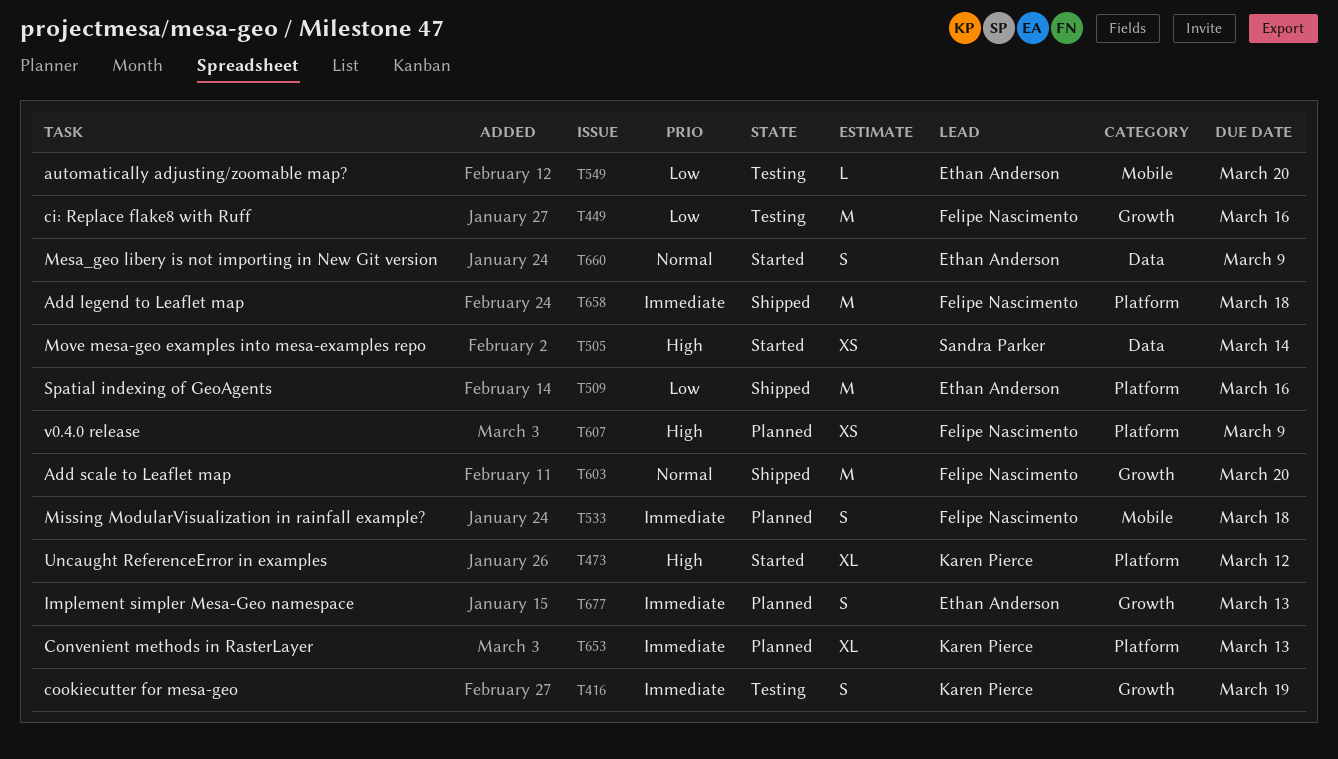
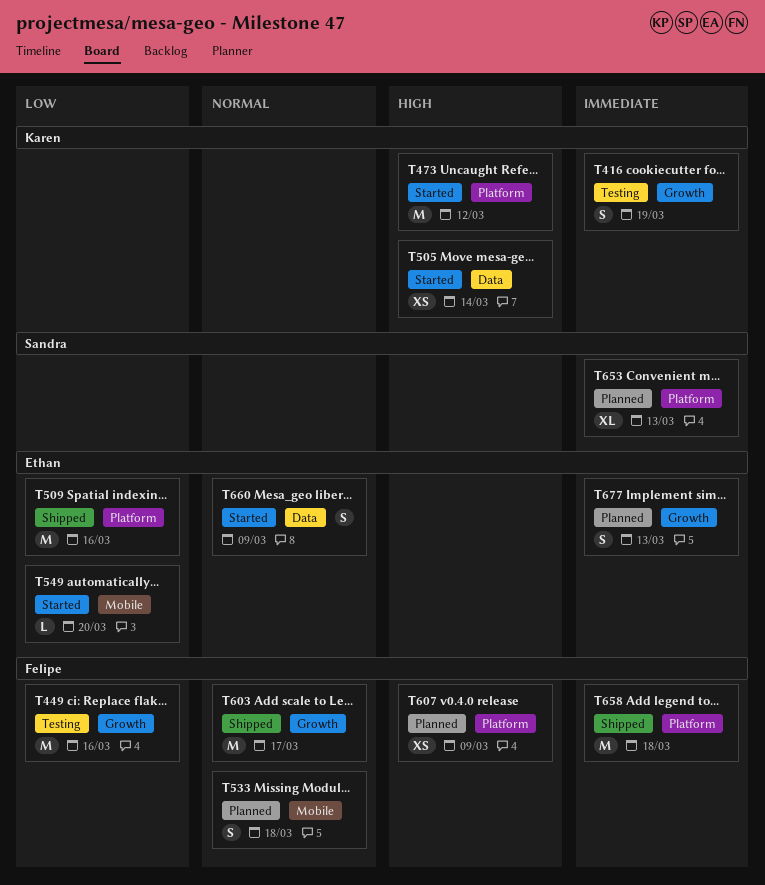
T473, estimate: XL -> M
T505, owner: Sandra Parker -> Karen Pierce
T533, priority: Immediate -> Normal
T549, status: Testing -> Started
T603, due: Mar 20 -> Mar 17
T653, owner: Karen Pierce -> Sandra Parker

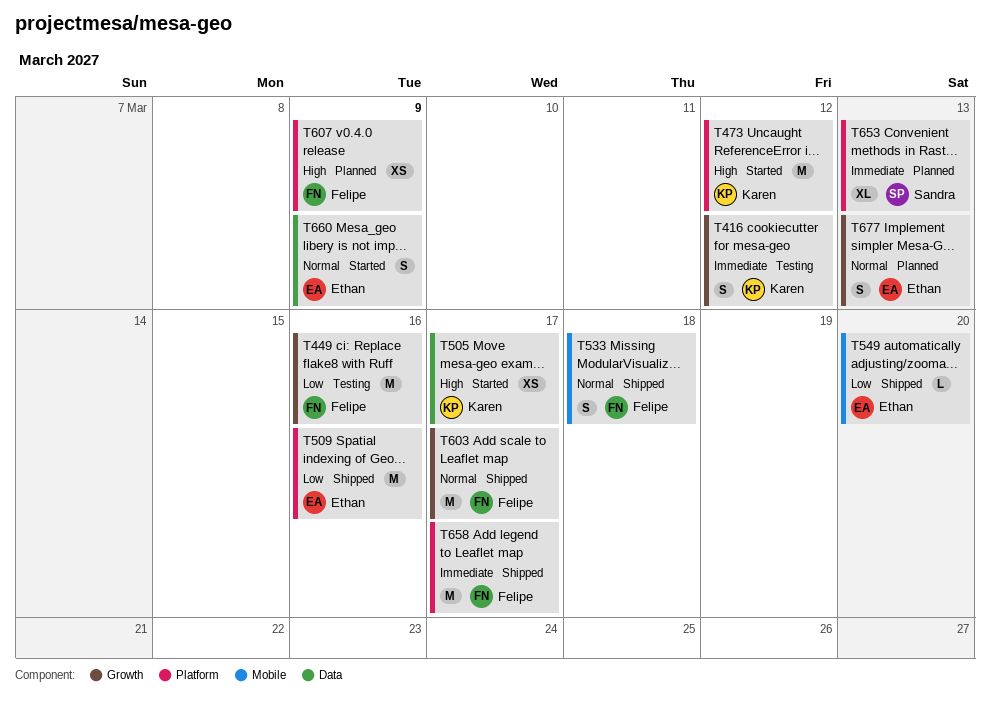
T416, due: Mar 19 -> Mar 12
T505, due: Mar 14 -> Mar 17
T533, status: Planned -> Shipped
T549, status: Started -> Shipped
T658, due: Mar 18 -> Mar 17
T677, priority: Immediate -> Normal

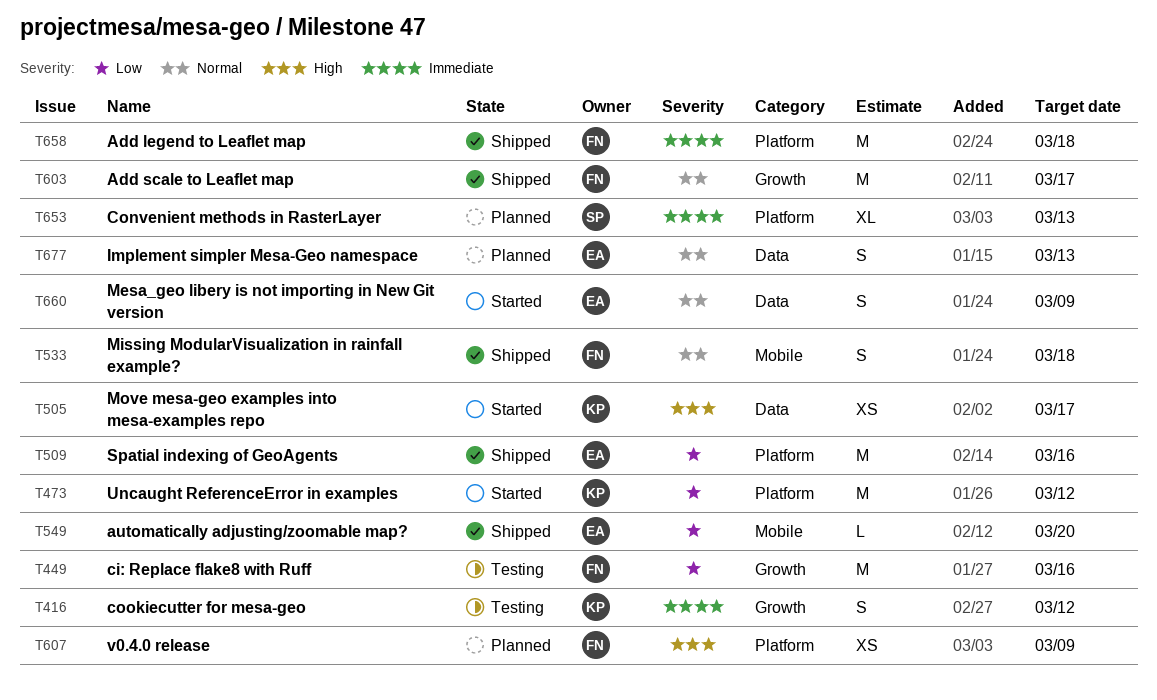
T473, priority: High -> Low
T658, due: Mar 17 -> Mar 18
T677, label: Growth -> Data

